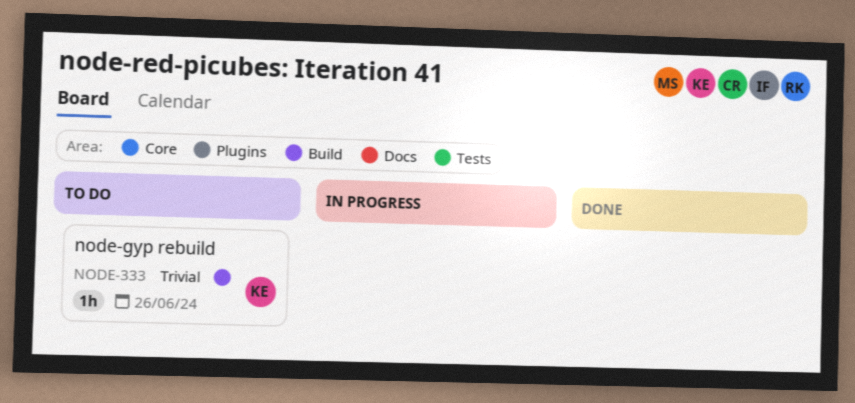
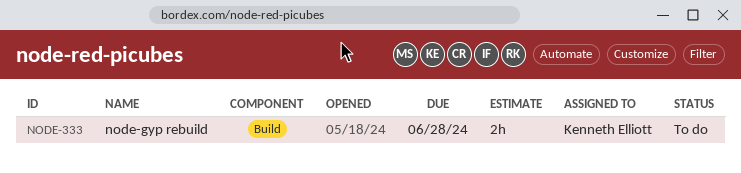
NODE-333, estimate: 1h -> 2h
NODE-333, due: Jun 26 -> Jun 28

